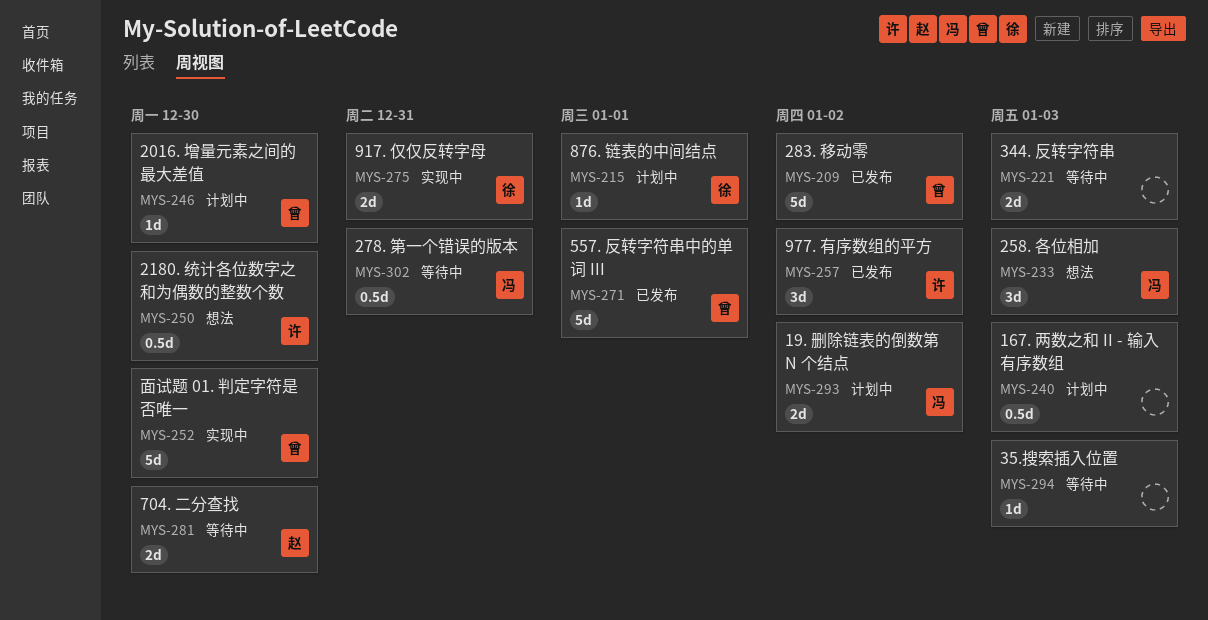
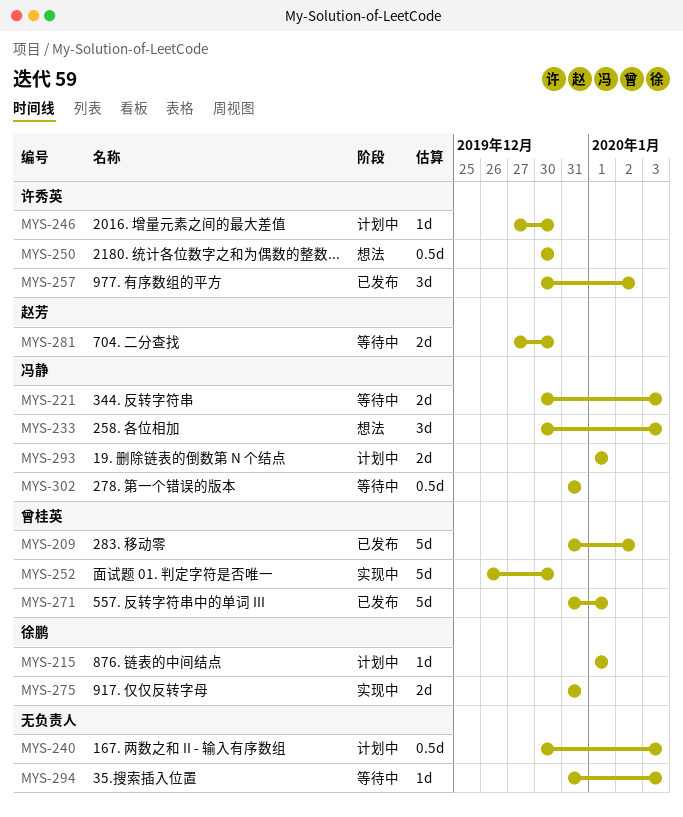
MYS-221, owner: none -> 冯静
MYS-246, owner: 曾桂英 -> 许秀英
MYS-293, due: Jan 2 -> Jan 1

